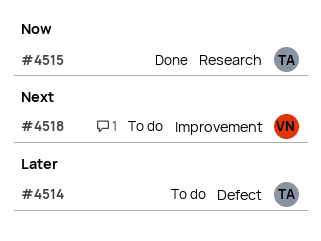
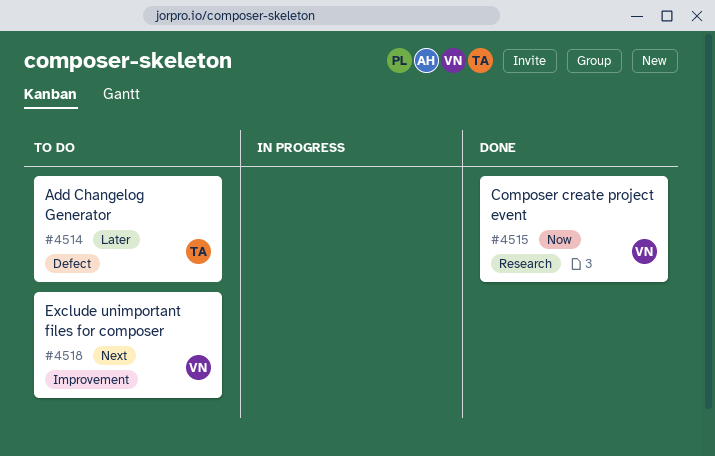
#4515, owner: TA -> VN

